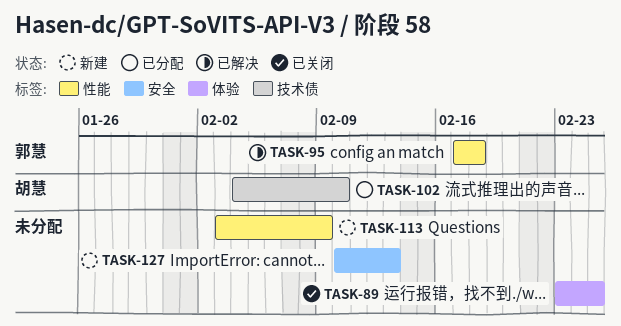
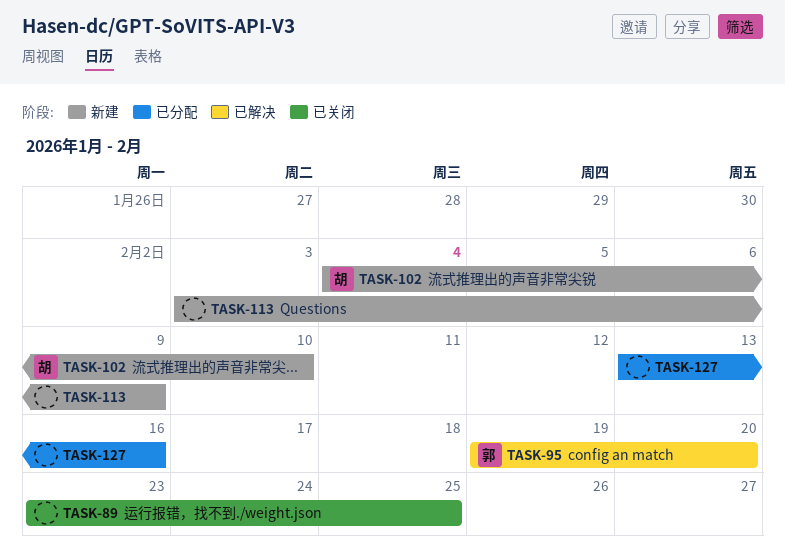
TASK-95, start: Feb 17 -> Feb 19
TASK-95, due: Feb 18 -> Feb 20
TASK-102, status: 已分配 -> 新建
TASK-127, status: 新建 -> 已分配
TASK-127, start: Feb 10 -> Feb 13
TASK-127, due: Feb 13 -> Feb 16

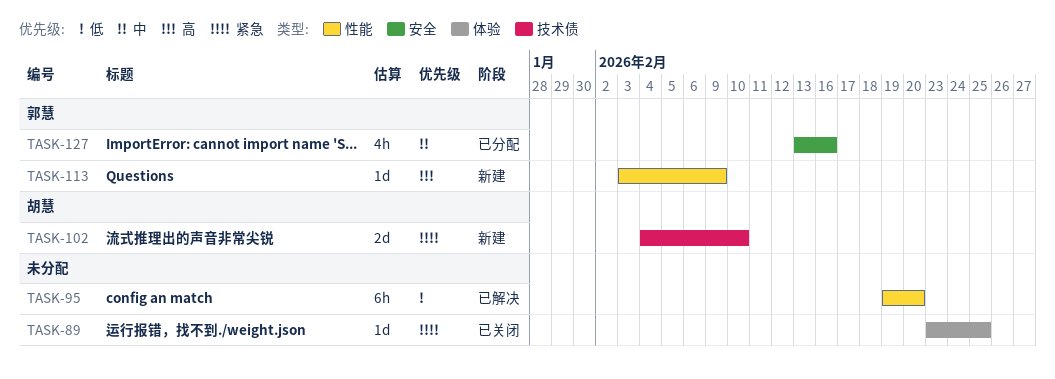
TASK-95, owner: 郭慧 -> none
TASK-113, owner: none -> 郭慧
TASK-127, owner: none -> 郭慧

